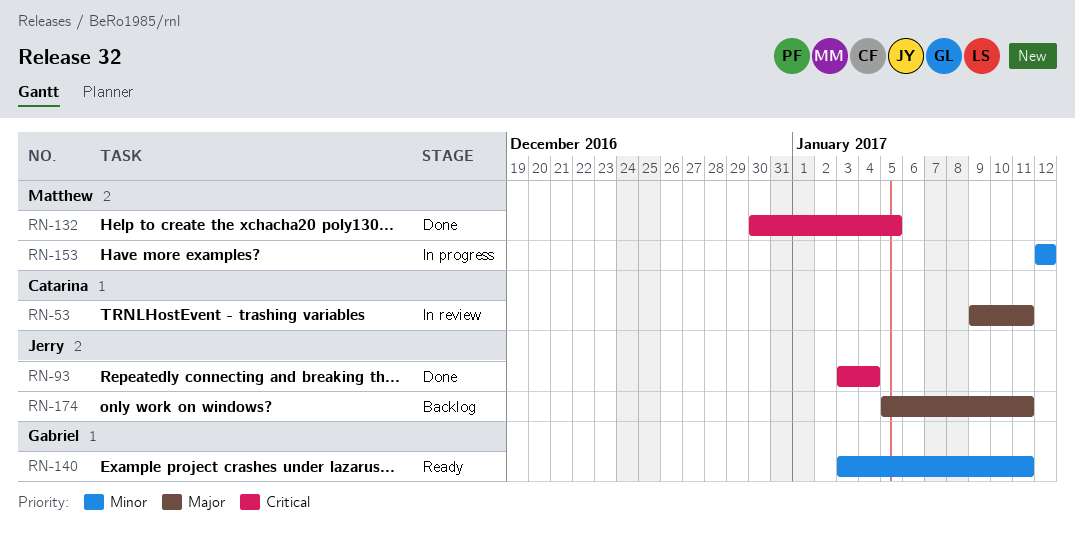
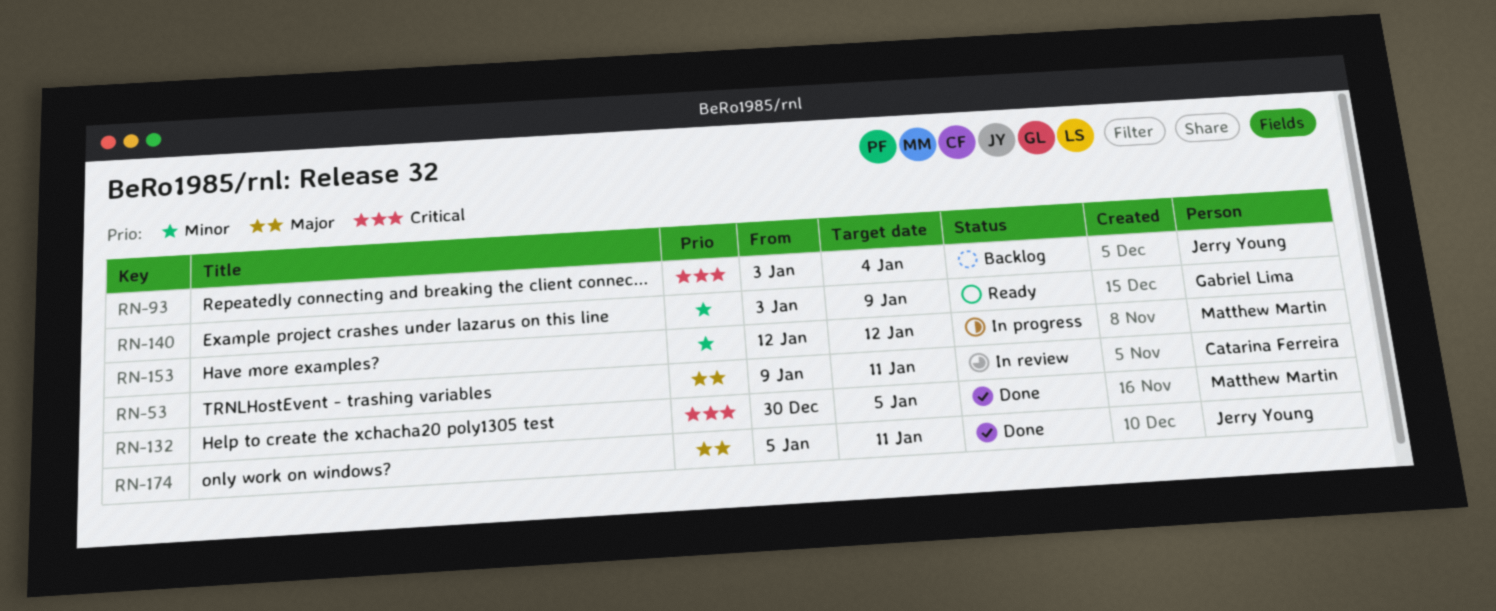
RN-93, status: Done -> Backlog
RN-140, due: Jan 11 -> Jan 9
RN-174, status: Backlog -> Done

